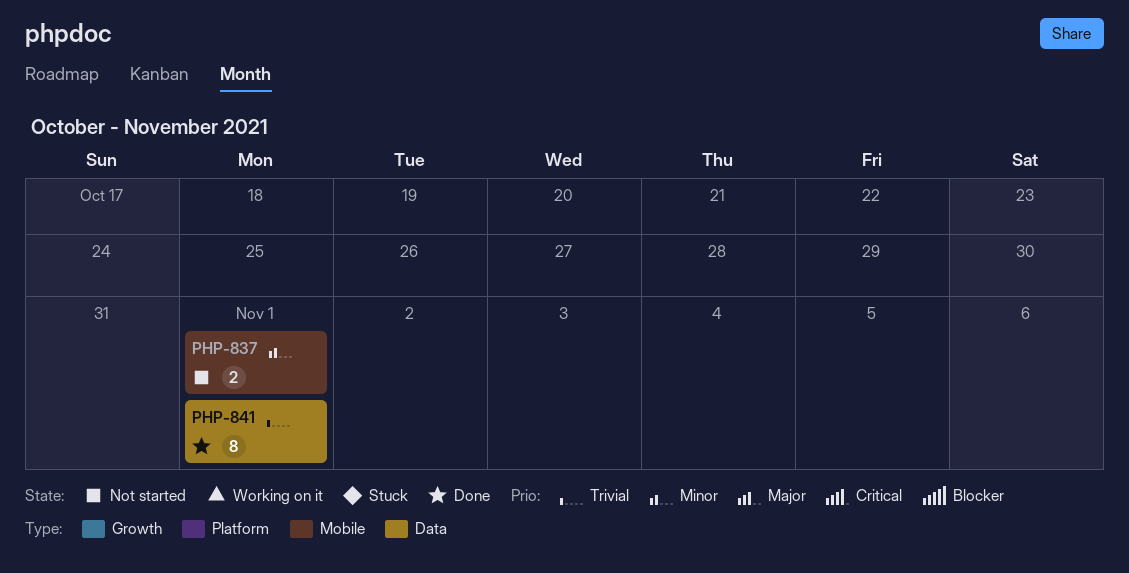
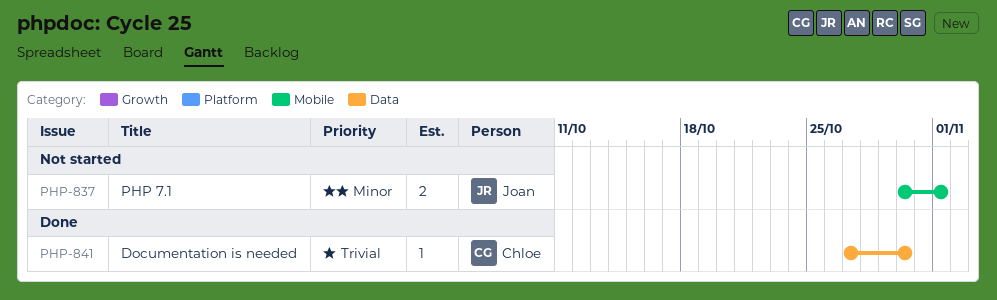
PHP-841, estimate: 8 -> 1
PHP-841, due: Nov 1 -> Oct 30

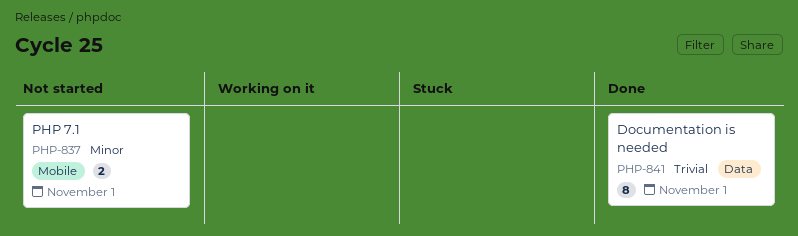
PHP-841, estimate: 1 -> 8
PHP-841, due: Oct 30 -> Nov 1

